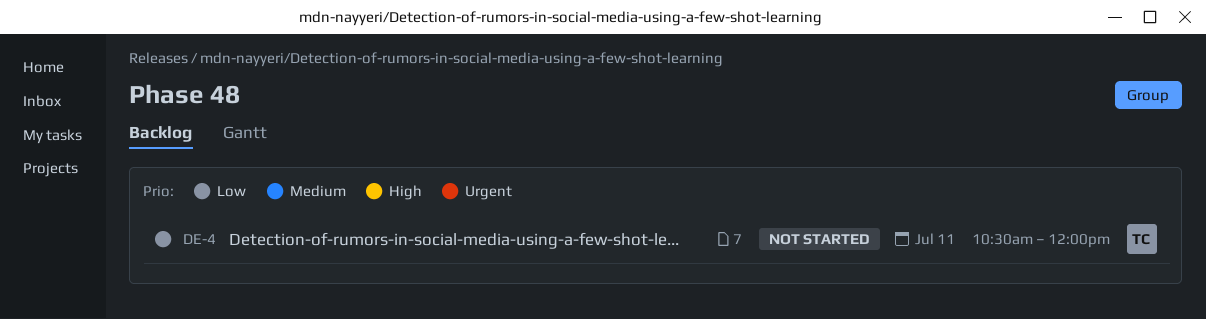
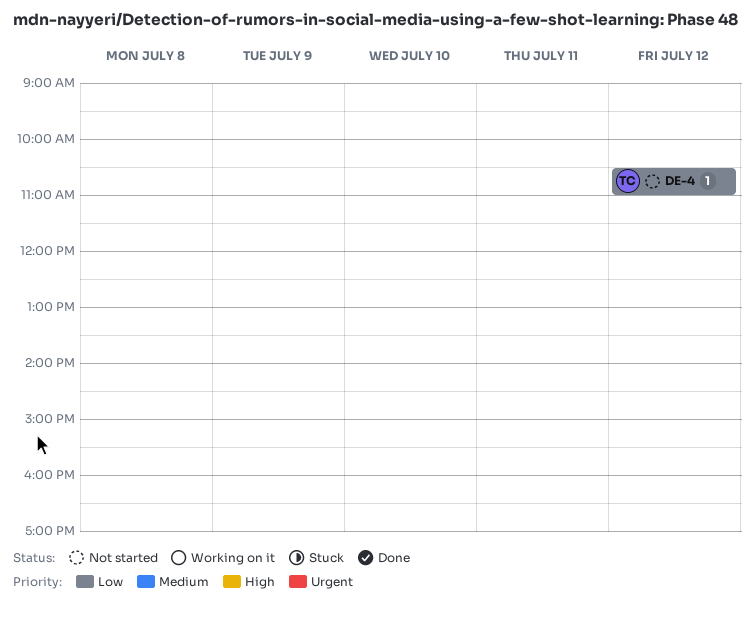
DE-4, day: Jul 11 -> Jul 12
DE-4, ends: 12:00 -> 11:00

